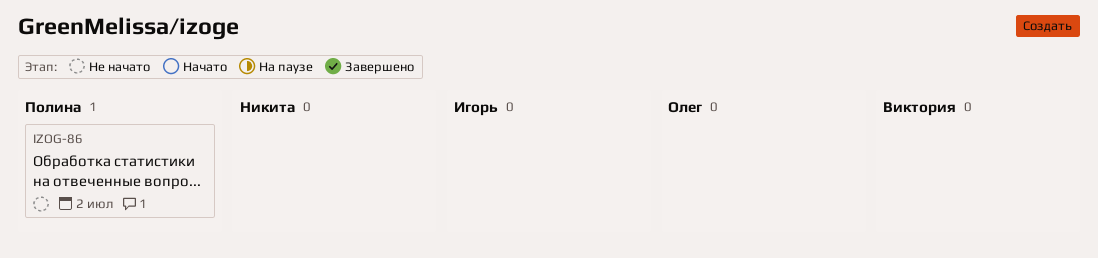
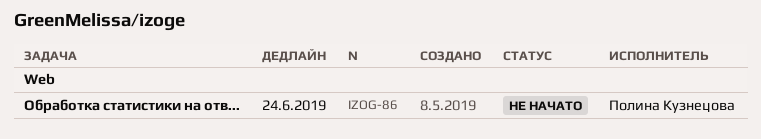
IZOG-86, due: Jul 2 -> Jun 24

